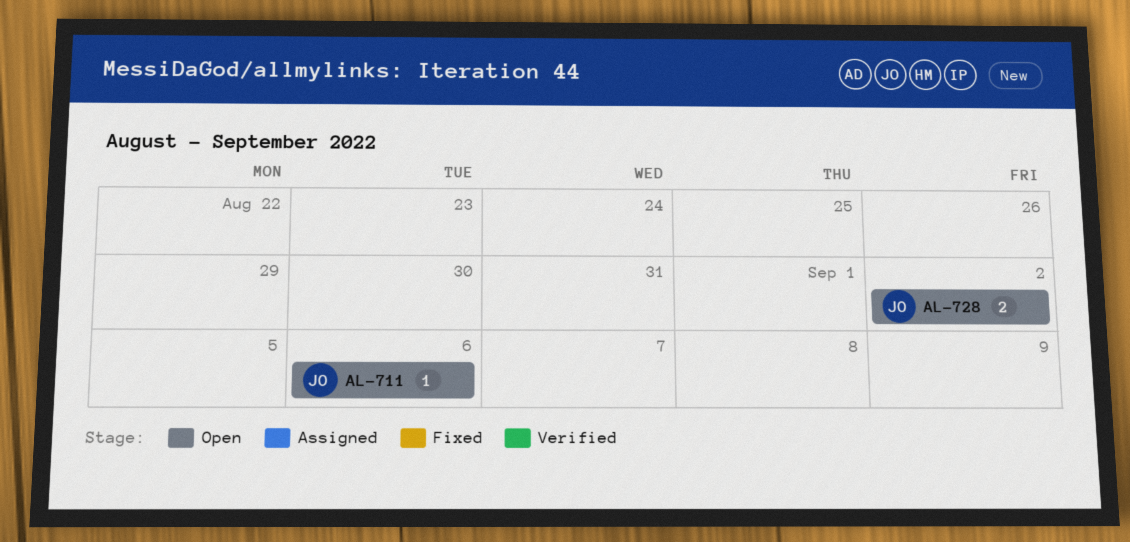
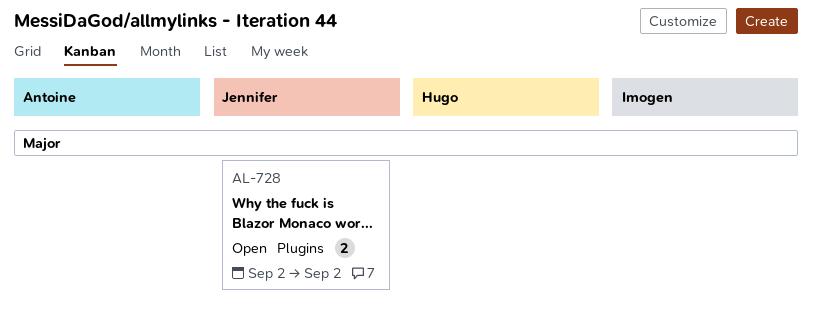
AL-711: present -> none

